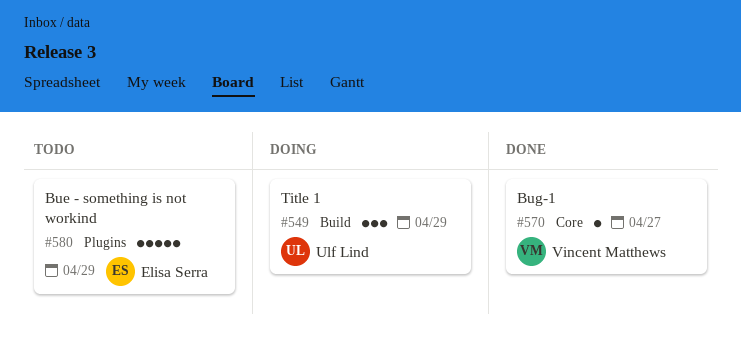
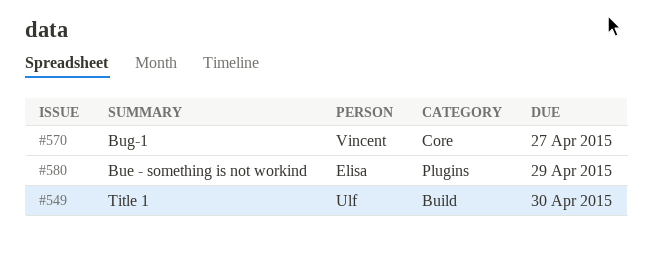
#549, due: Apr 29 -> Apr 30

